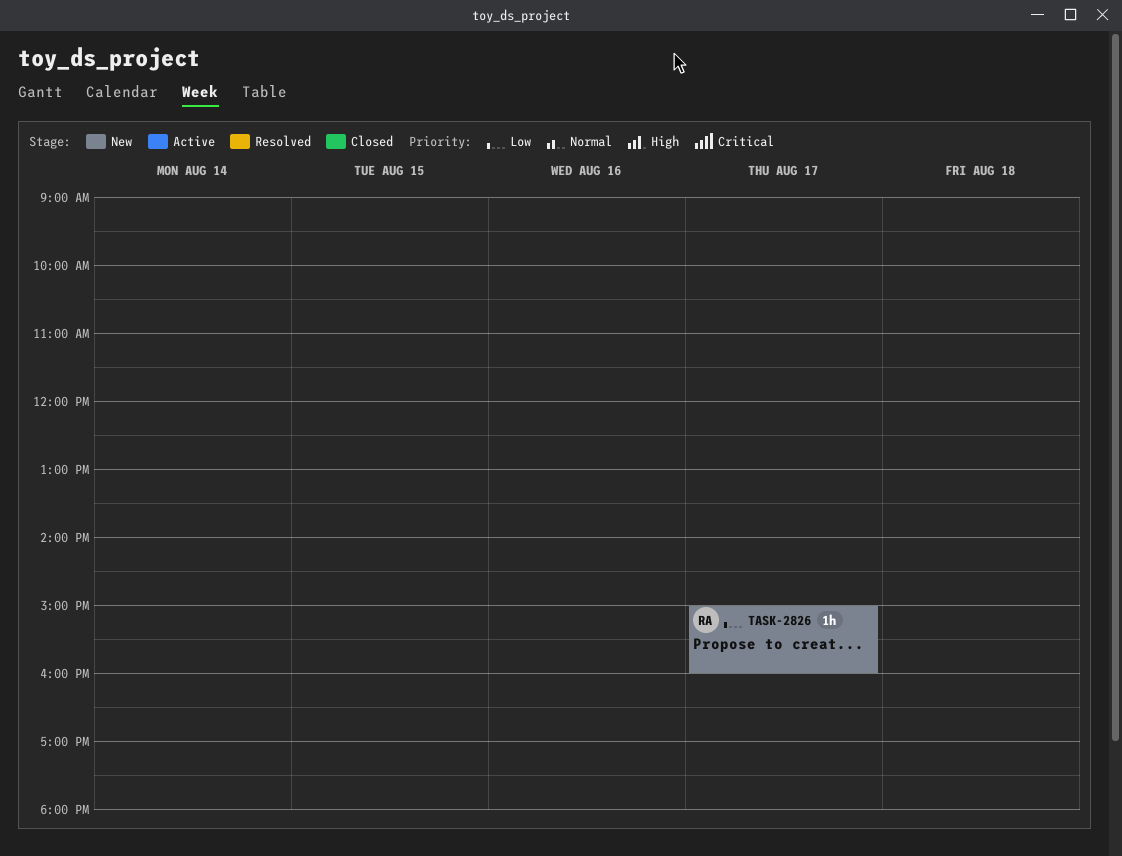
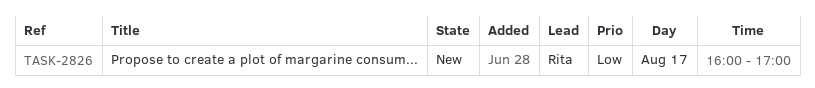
TASK-2826, begins: 15:00 -> 16:00
TASK-2826, ends: 16:00 -> 17:00

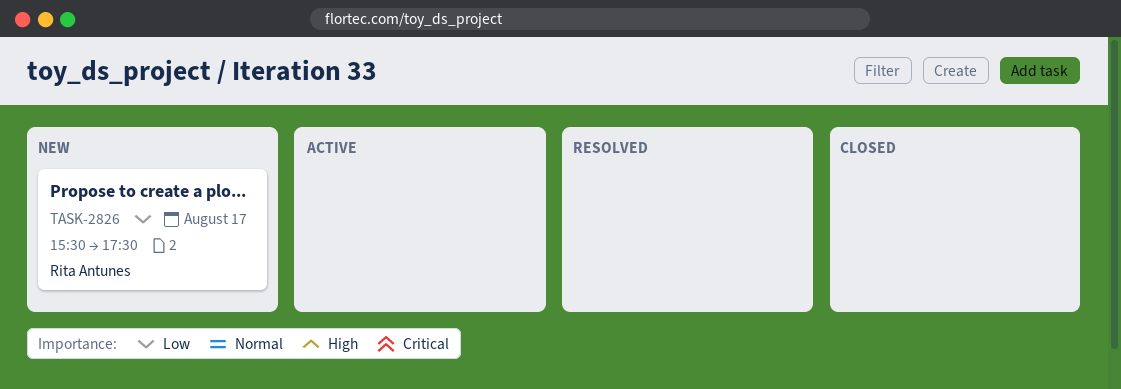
TASK-2826, begins: 16:00 -> 15:30
TASK-2826, ends: 17:00 -> 17:30

